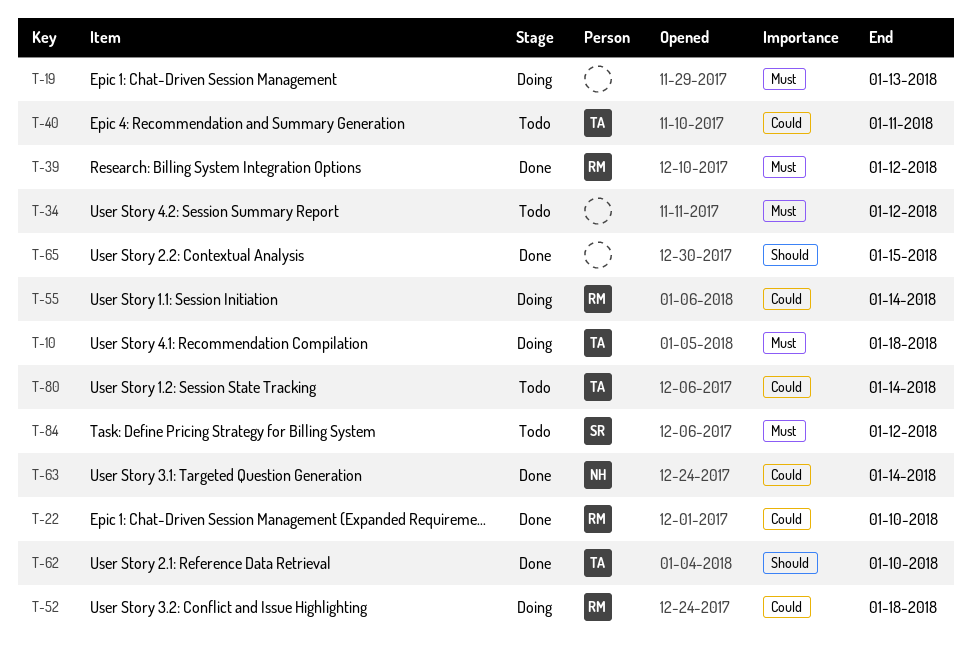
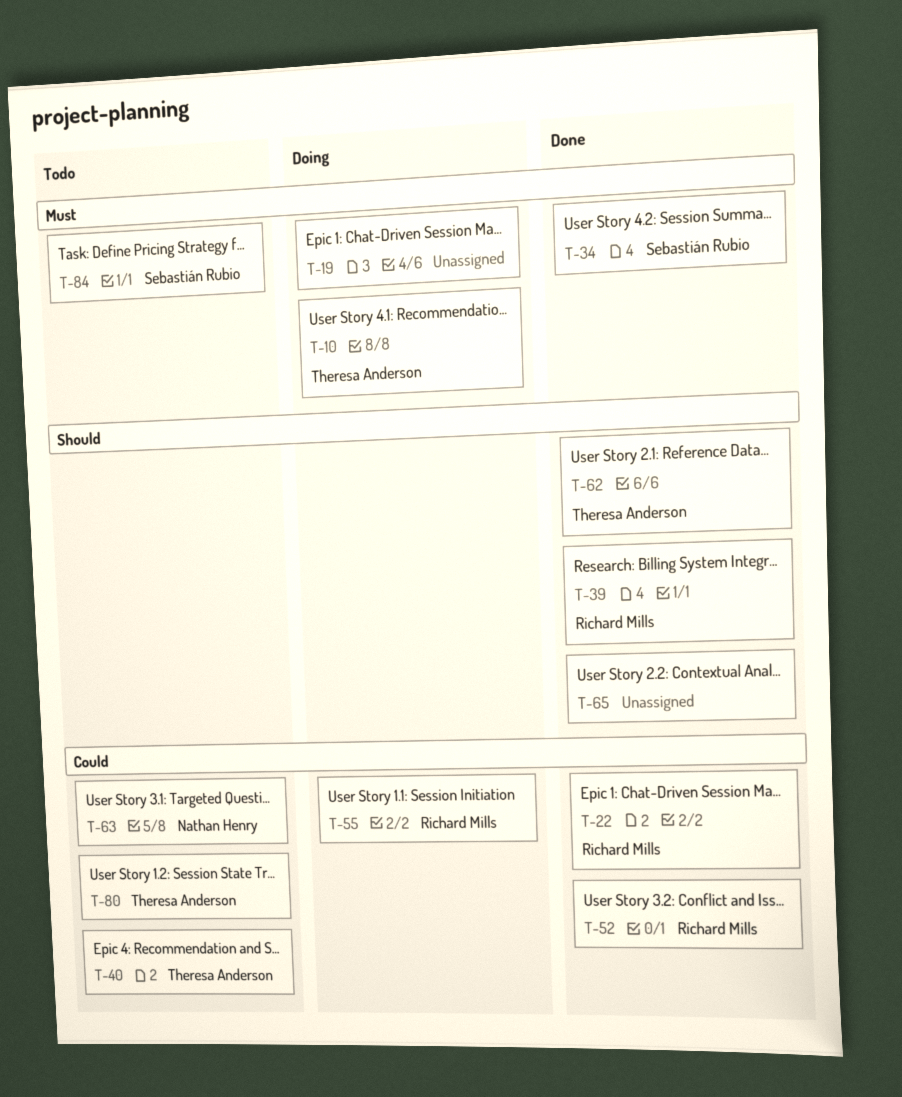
T-34, status: Todo -> Done
T-34, owner: none -> Sebastián Rubio
T-39, priority: Must -> Should
T-52, status: Doing -> Done
T-63, status: Done -> Todo

